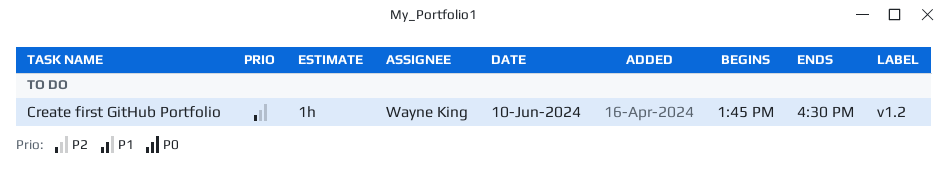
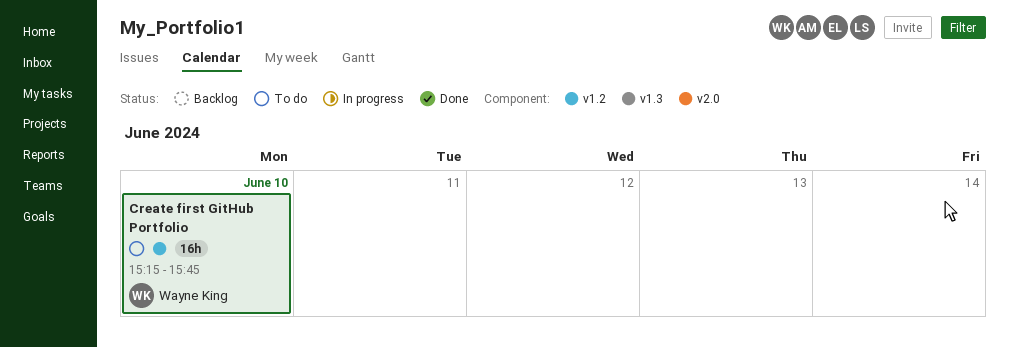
Create first GitHub Portfolio, estimate: 1h -> 16h
Create first GitHub Portfolio, begins: 13:45 -> 15:15
Create first GitHub Portfolio, ends: 16:30 -> 15:45

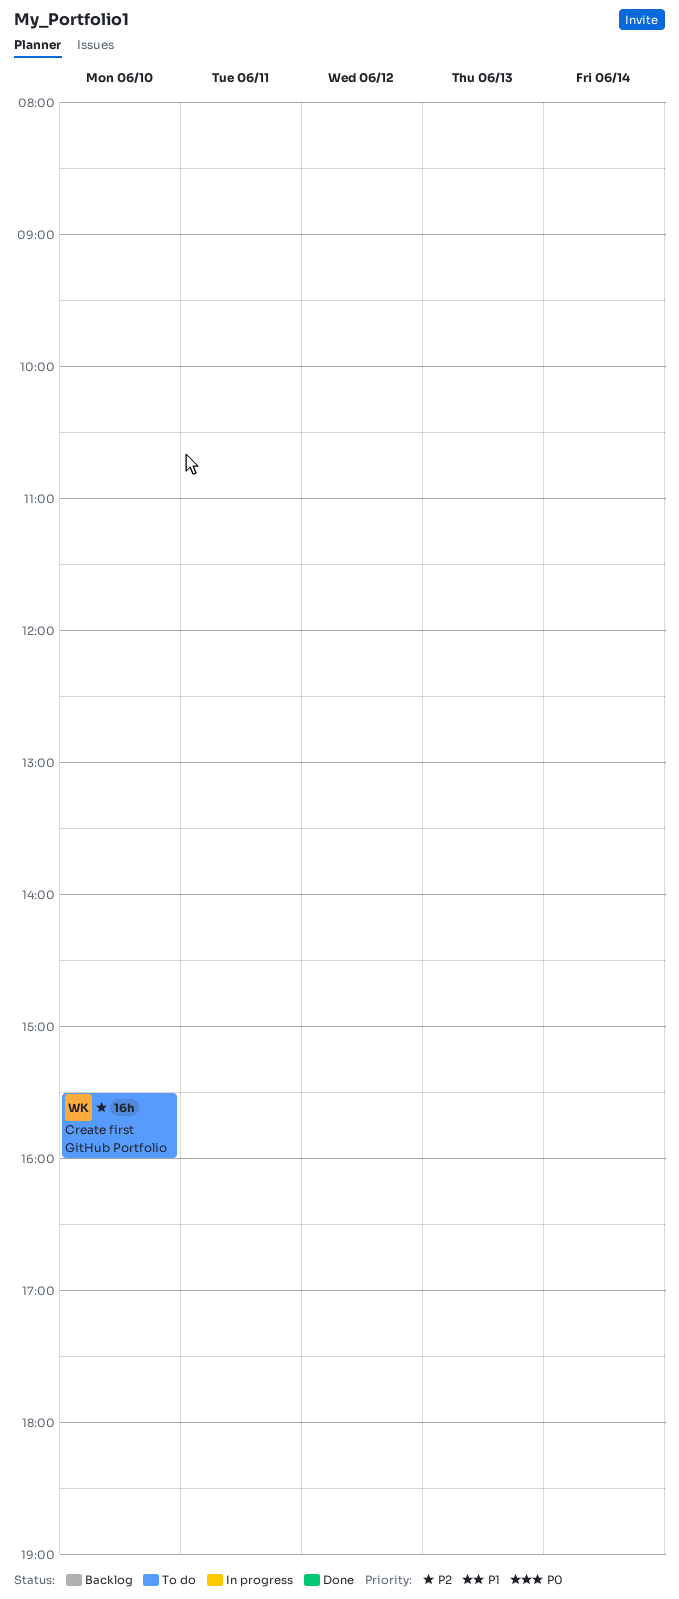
Create first GitHub Portfolio, begins: 15:15 -> 15:30
Create first GitHub Portfolio, ends: 15:45 -> 16:00

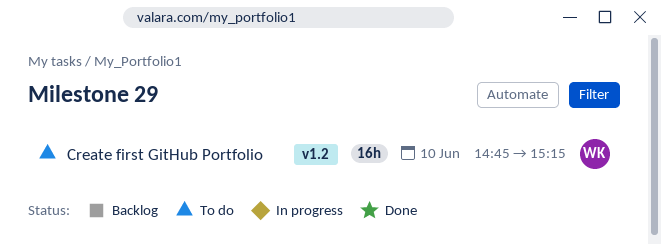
Create first GitHub Portfolio, begins: 15:30 -> 14:45
Create first GitHub Portfolio, ends: 16:00 -> 15:15

